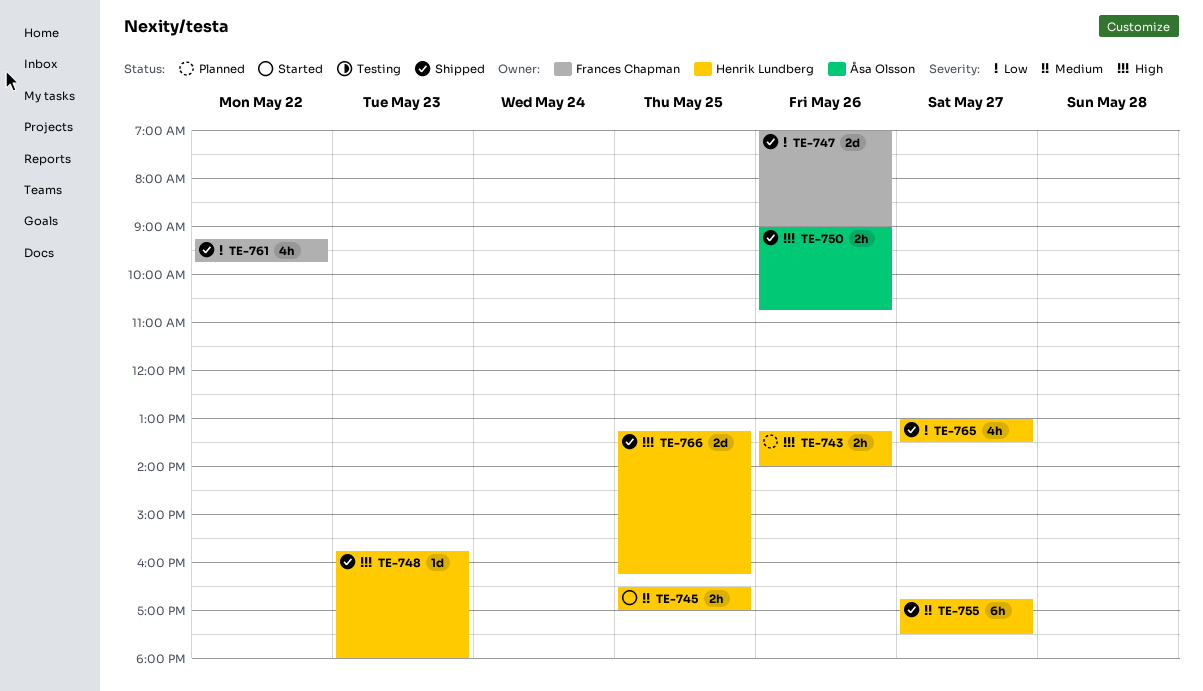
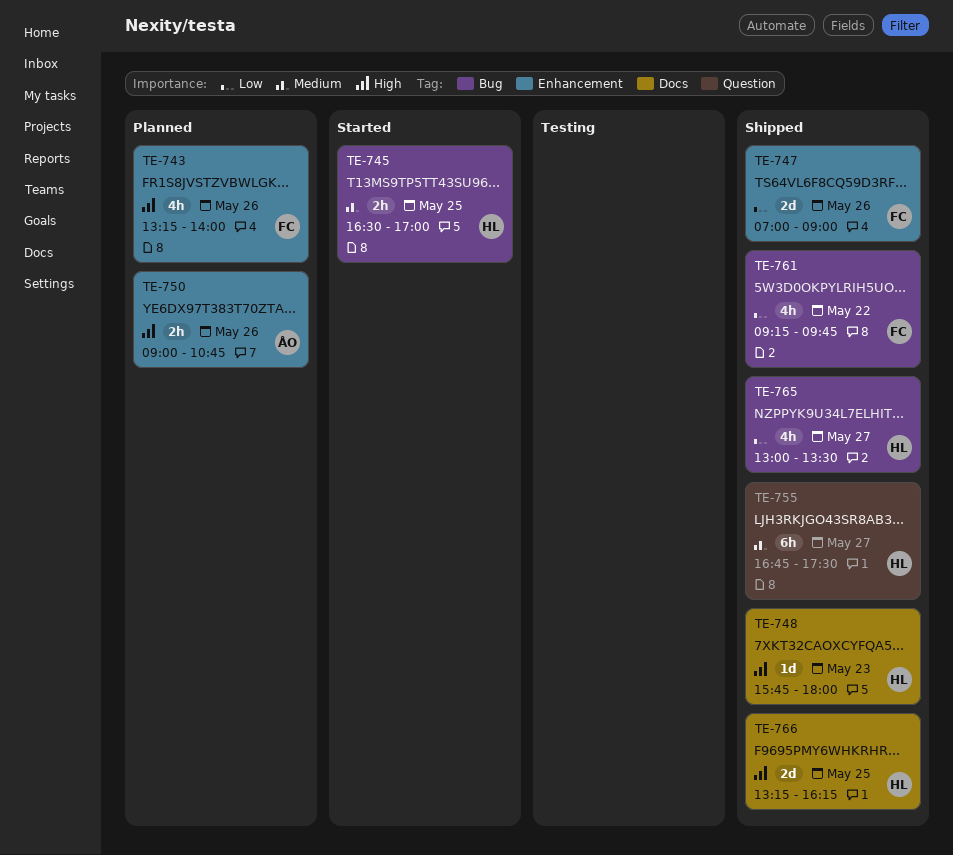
TE-743, owner: Henrik Lundberg -> Frances Chapman
TE-743, estimate: 2h -> 4h
TE-750, status: Shipped -> Planned

